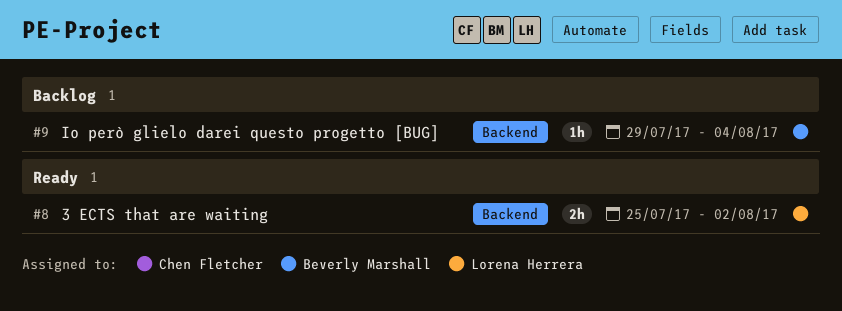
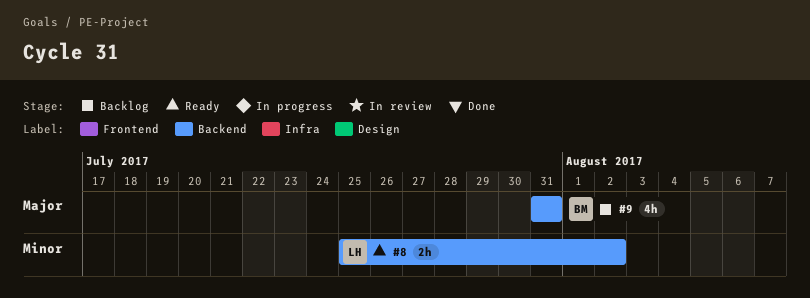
#9, estimate: 1h -> 4h
#9, start: Jul 29 -> Jul 31
#9, due: Aug 4 -> Jul 31

